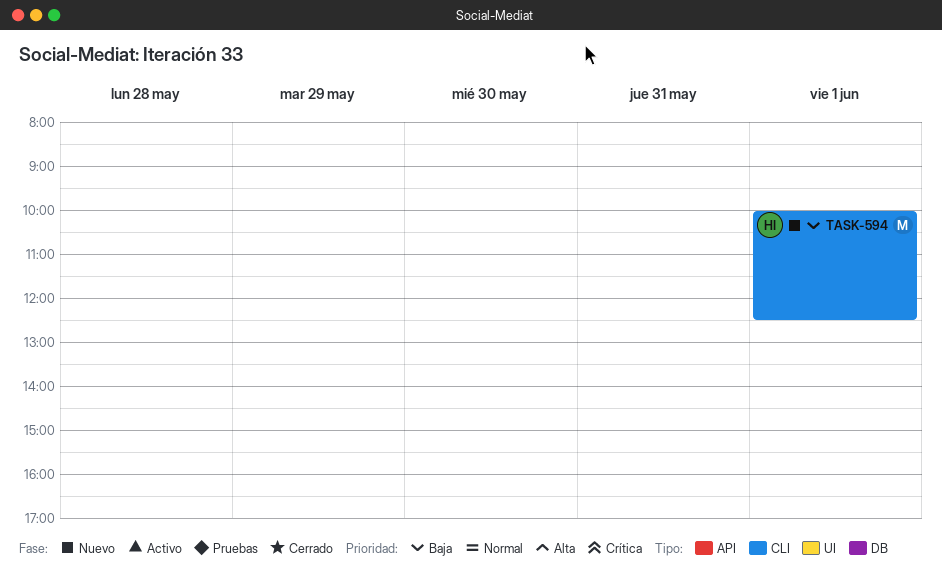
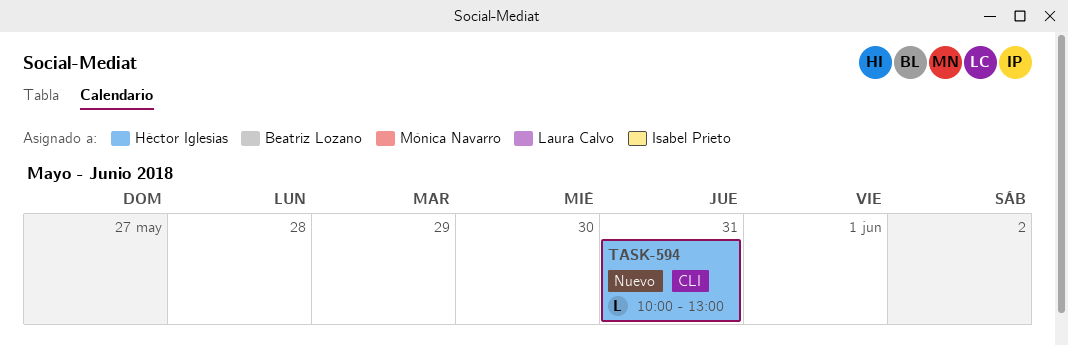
TASK-594, estimate: M -> L
TASK-594, day: Jun 1 -> May 31
TASK-594, ends: 12:30 -> 13:00

